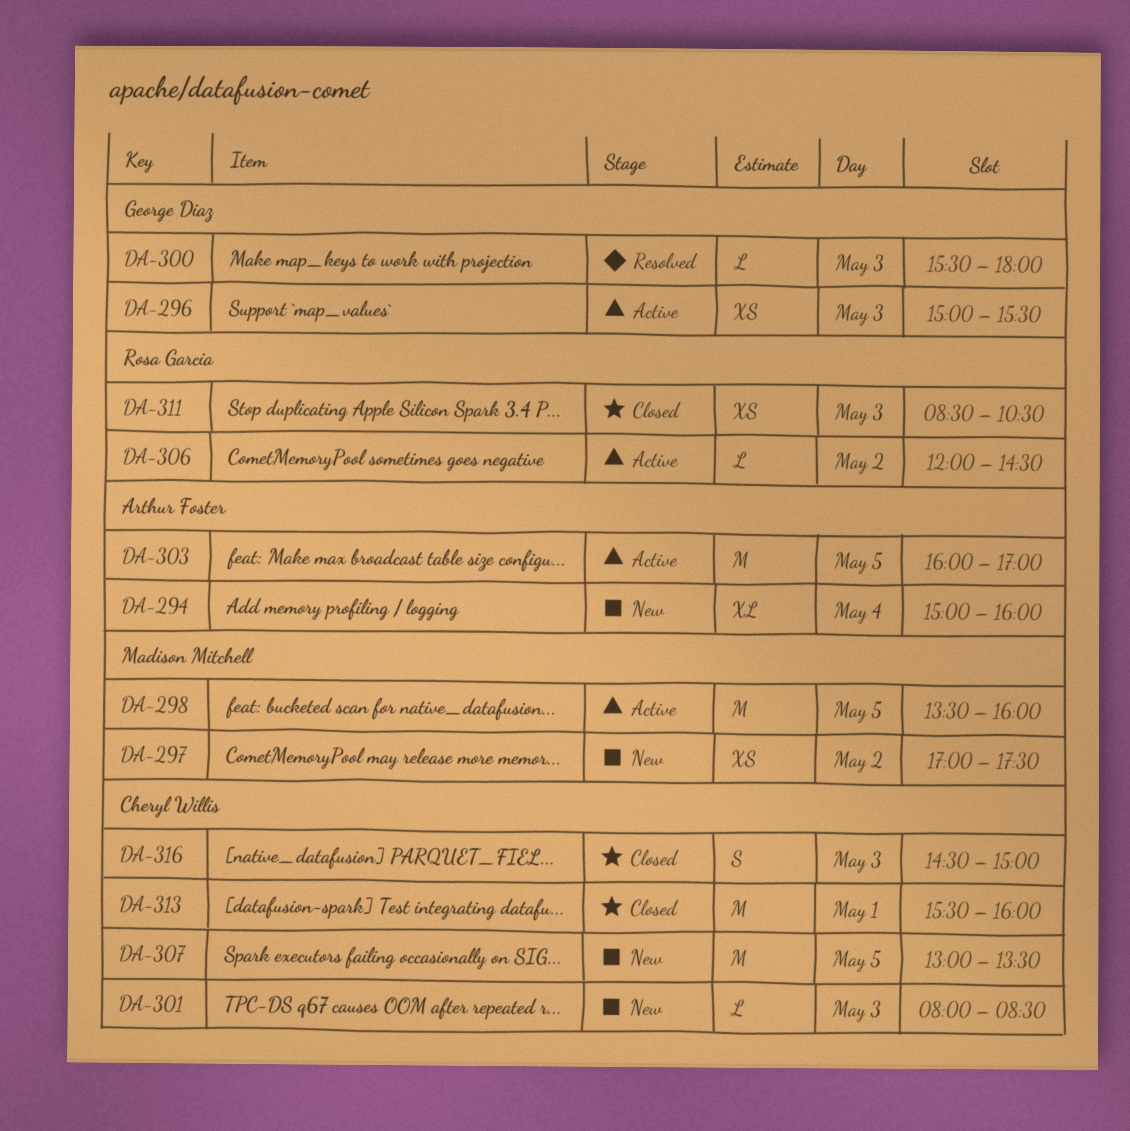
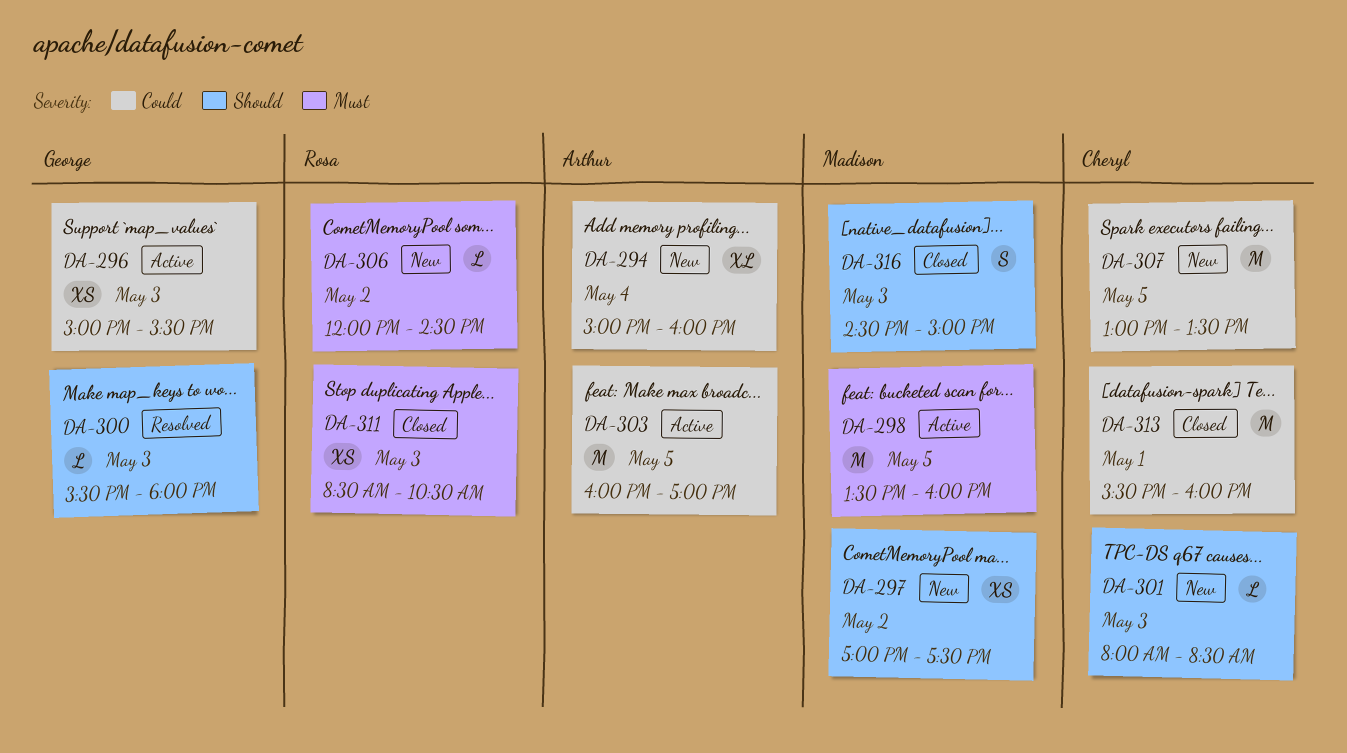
DA-306, status: Active -> New
DA-316, owner: Cheryl Willis -> Madison Mitchell

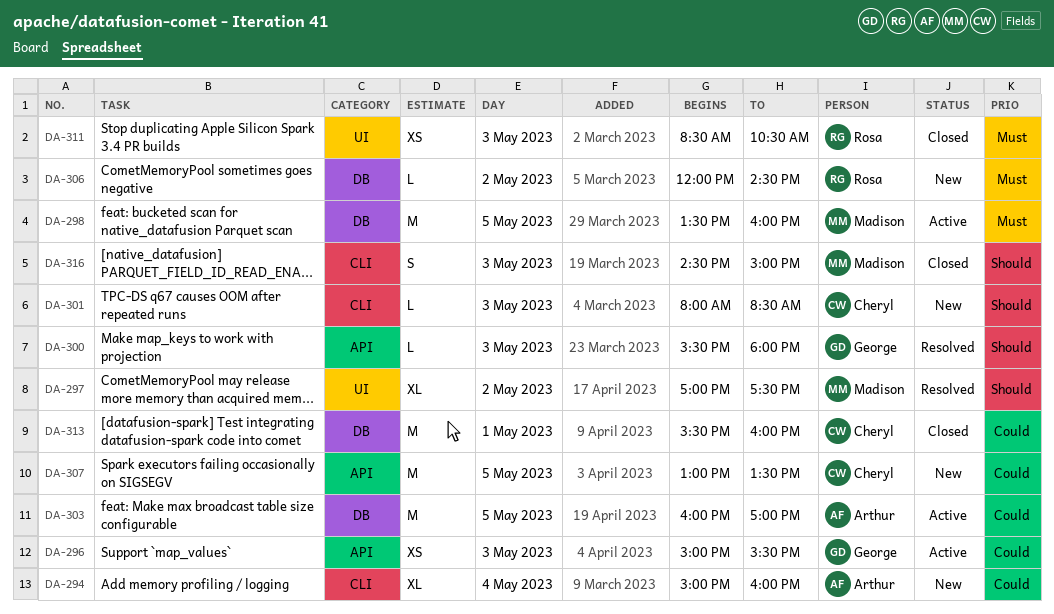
DA-297, status: New -> Resolved
DA-297, estimate: XS -> XL

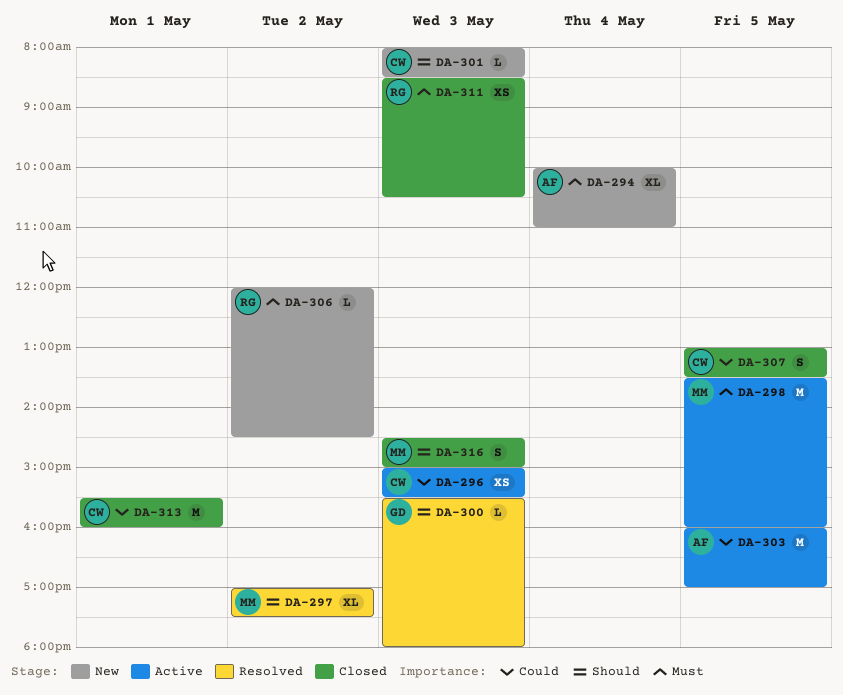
DA-294, priority: Could -> Must
DA-294, begins: 15:00 -> 10:00
DA-294, ends: 16:00 -> 11:00
DA-296, owner: George -> Cheryl
DA-307, status: New -> Closed
DA-307, estimate: M -> S

